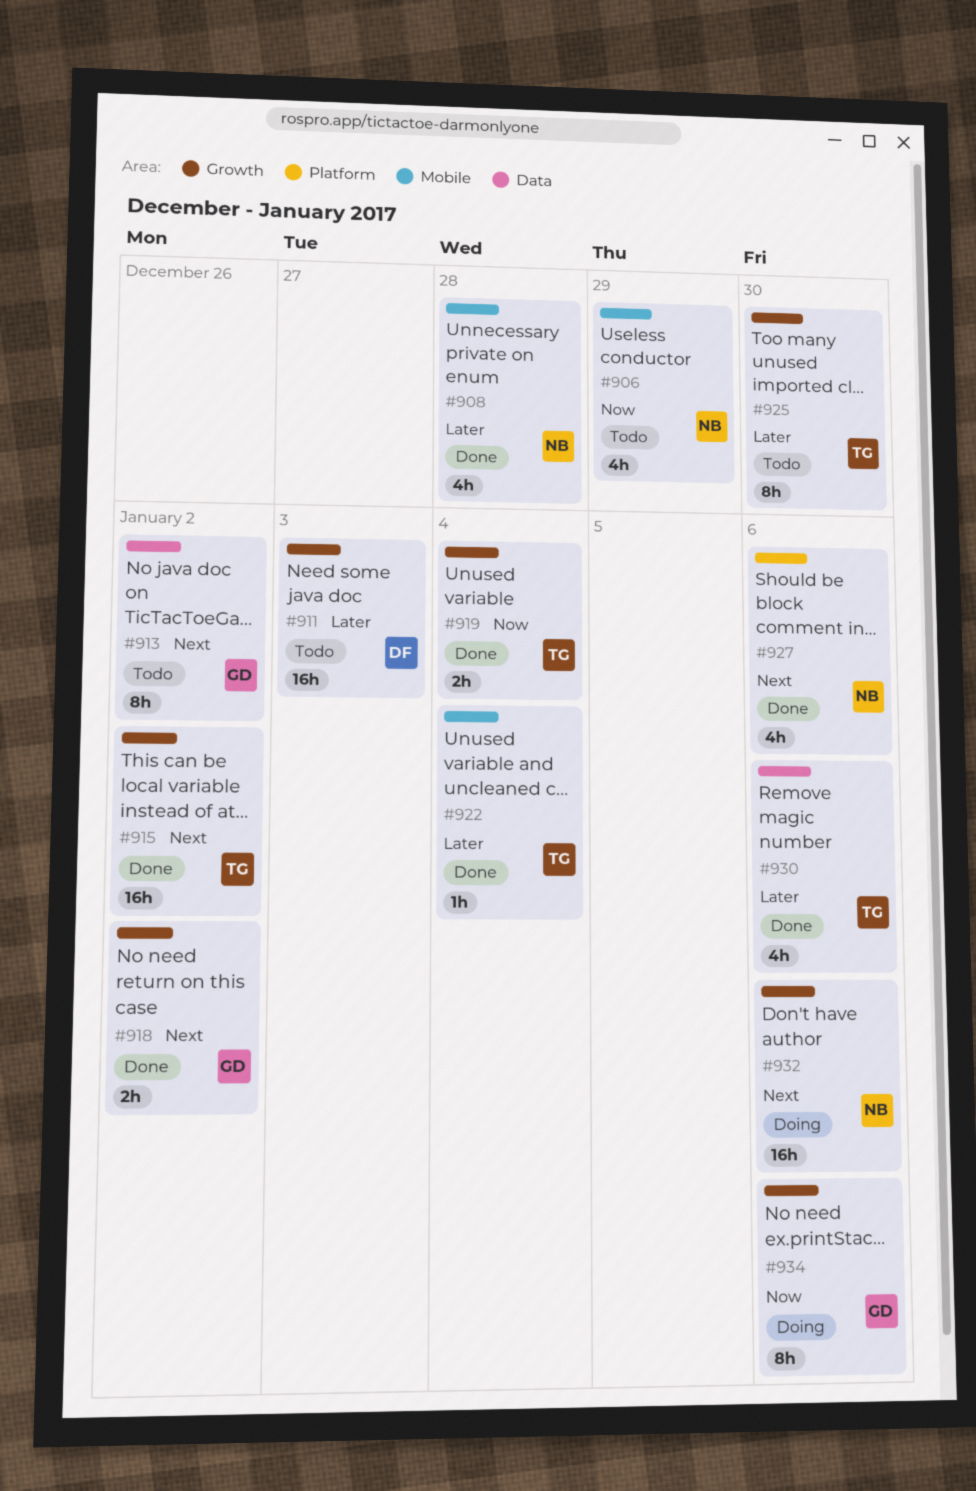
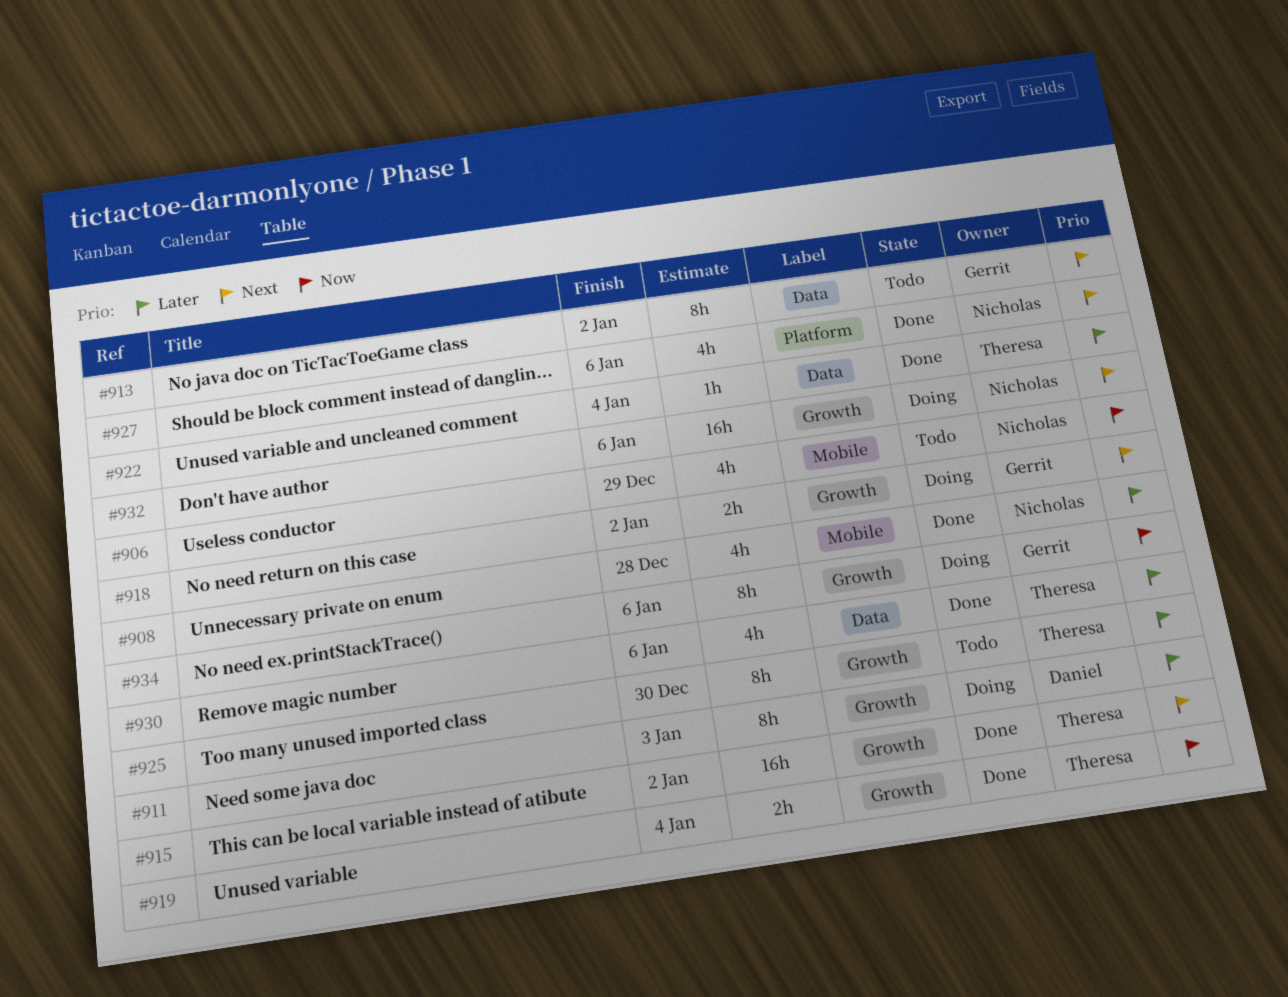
#911, status: Todo -> Doing
#911, estimate: 16h -> 8h
#918, status: Done -> Doing
#922, label: Mobile -> Data

